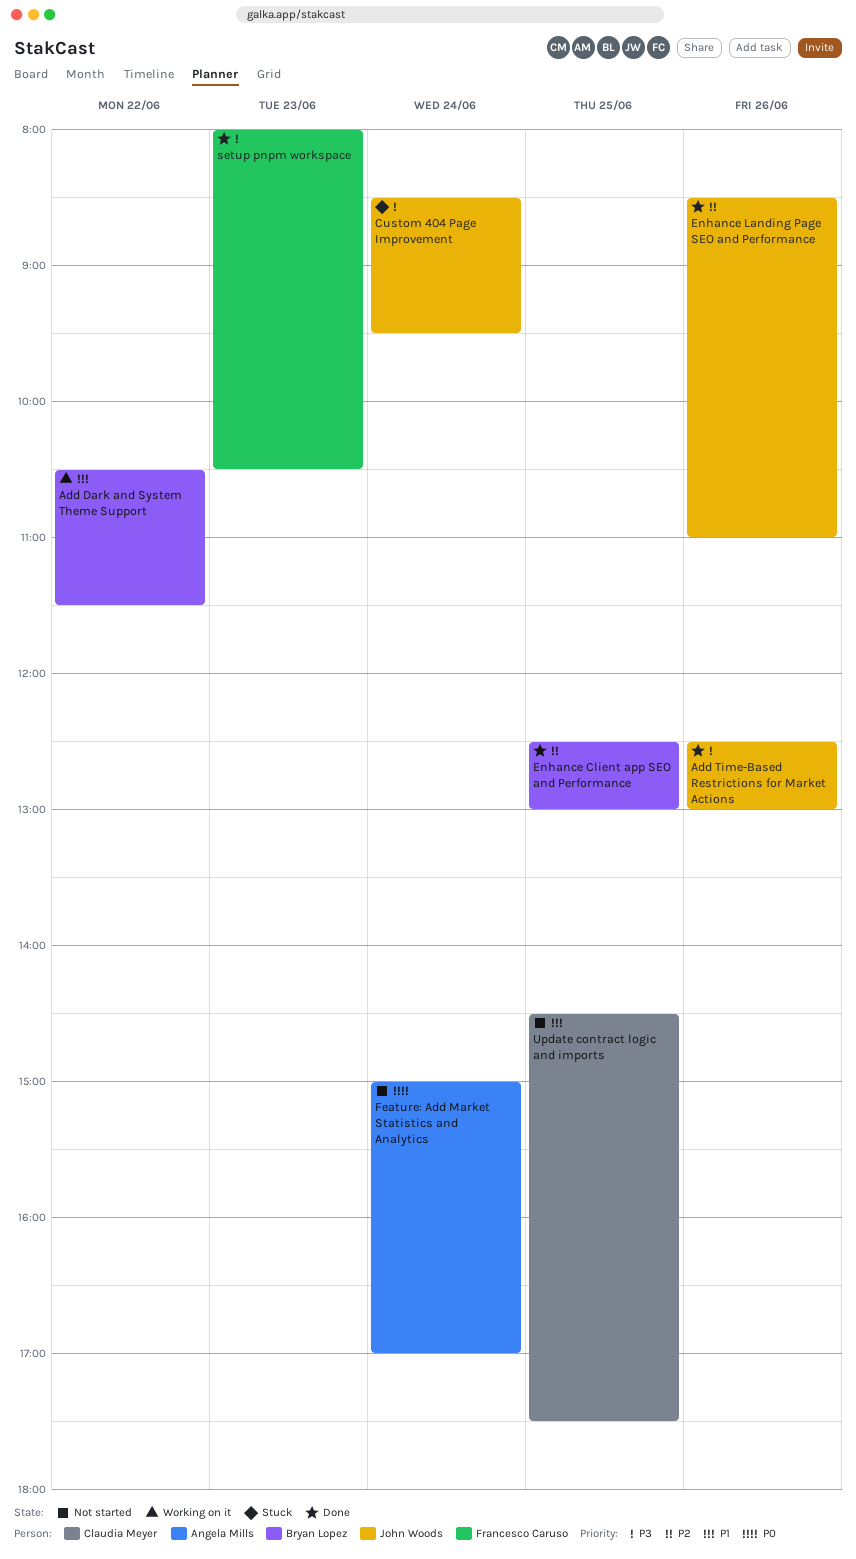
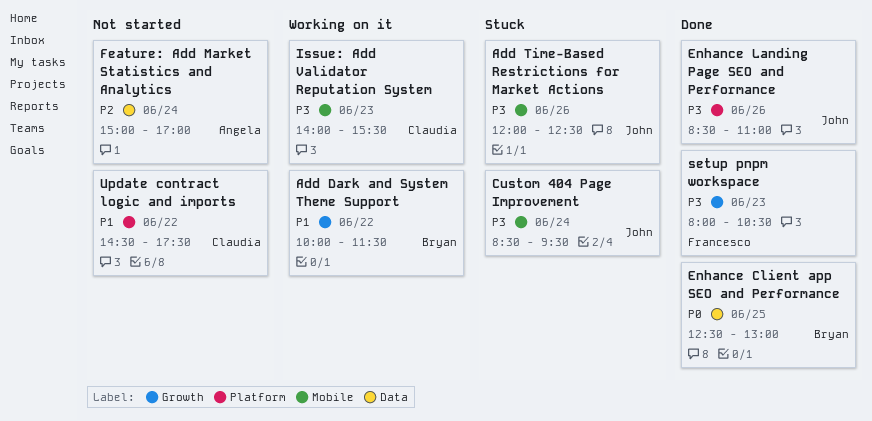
Add Dark and System Theme Support, begins: 10:30 -> 10:00
Add Time-Based Restrictions for Market Actions, status: Done -> Stuck
Add Time-Based Restrictions for Market Actions, begins: 12:30 -> 12:00
Add Time-Based Restrictions for Market Actions, ends: 13:00 -> 12:30
Enhance Client app SEO and Performance, priority: P2 -> P0
Enhance Landing Page SEO and Performance, priority: P2 -> P3
Feature: Add Market Statistics and Analytics, priority: P0 -> P2
Issue: Add Validator Reputation System: none -> present
Update contract logic and imports, day: Jun 25 -> Jun 22

